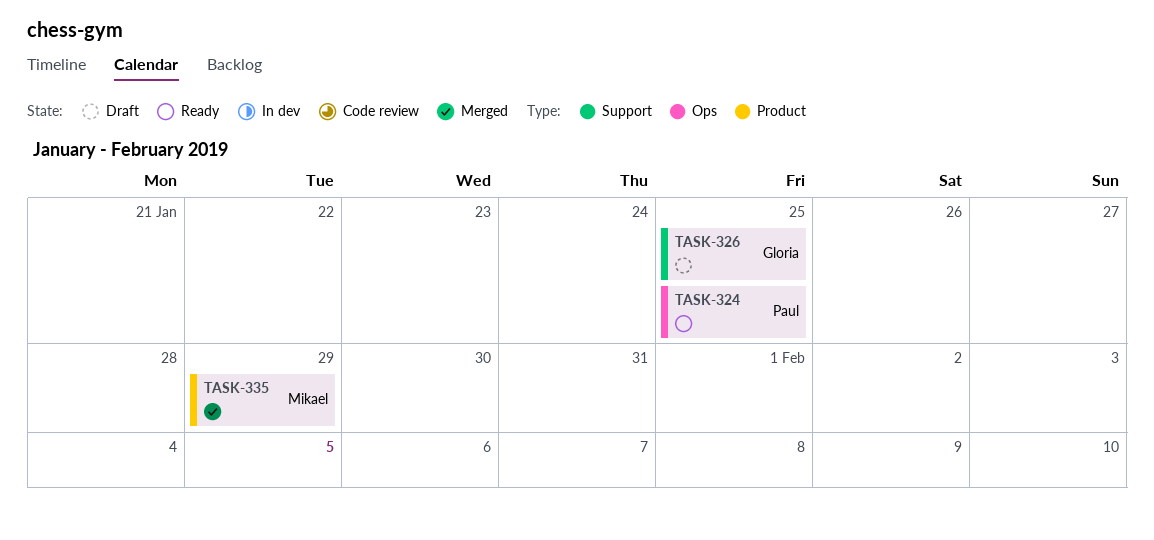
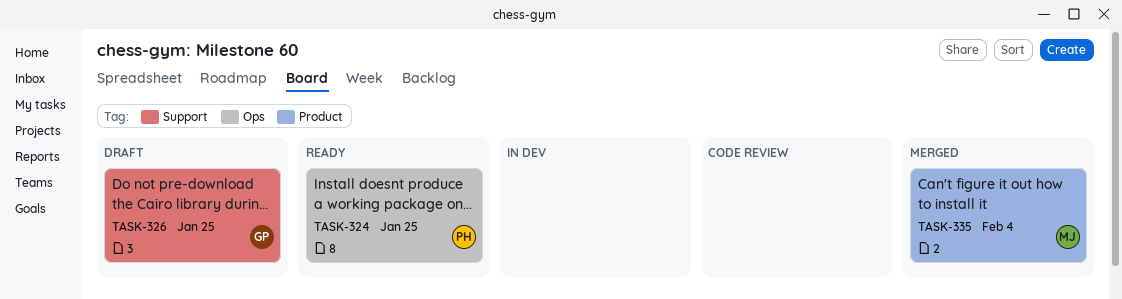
TASK-335, due: Jan 29 -> Feb 4

